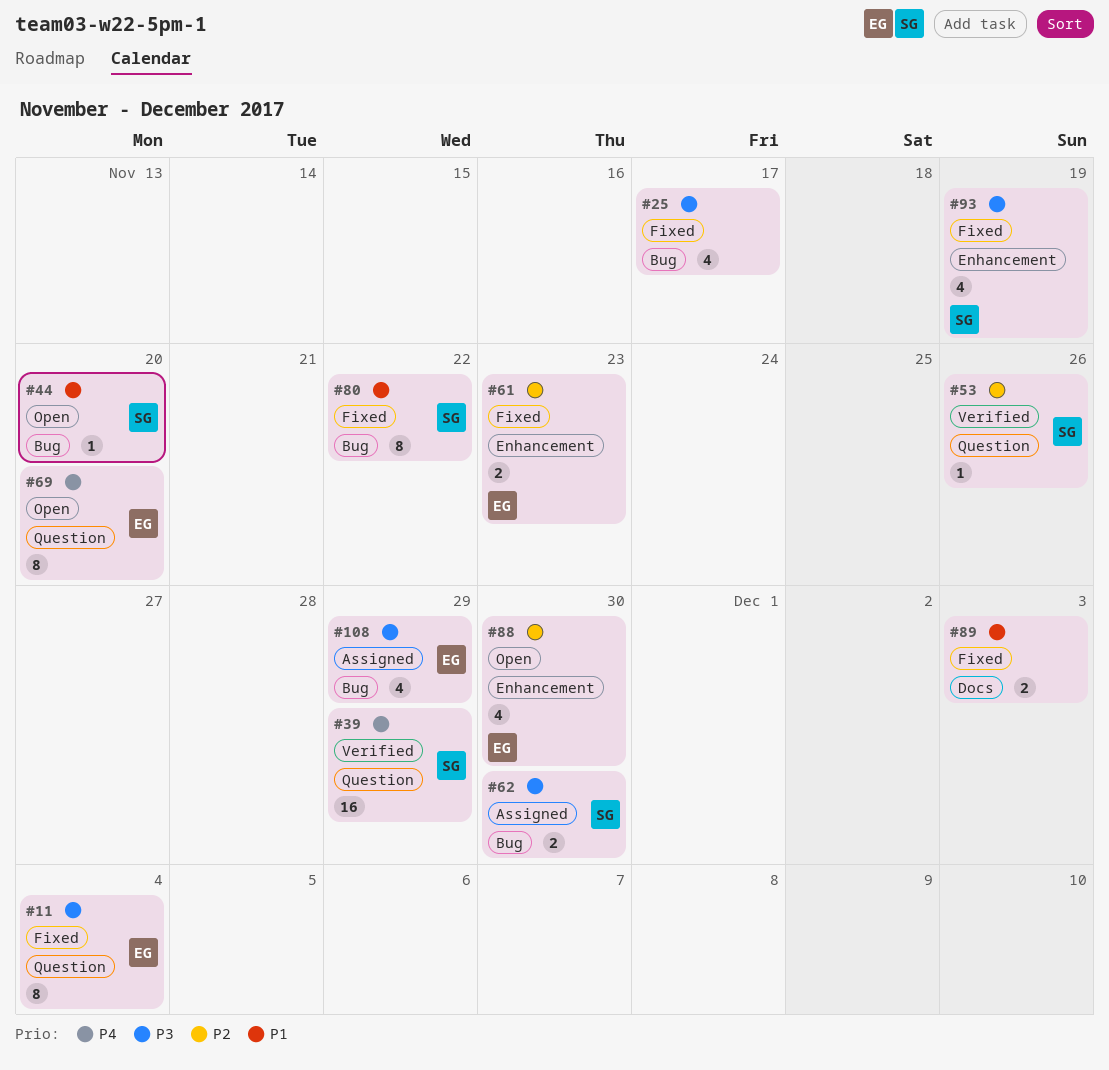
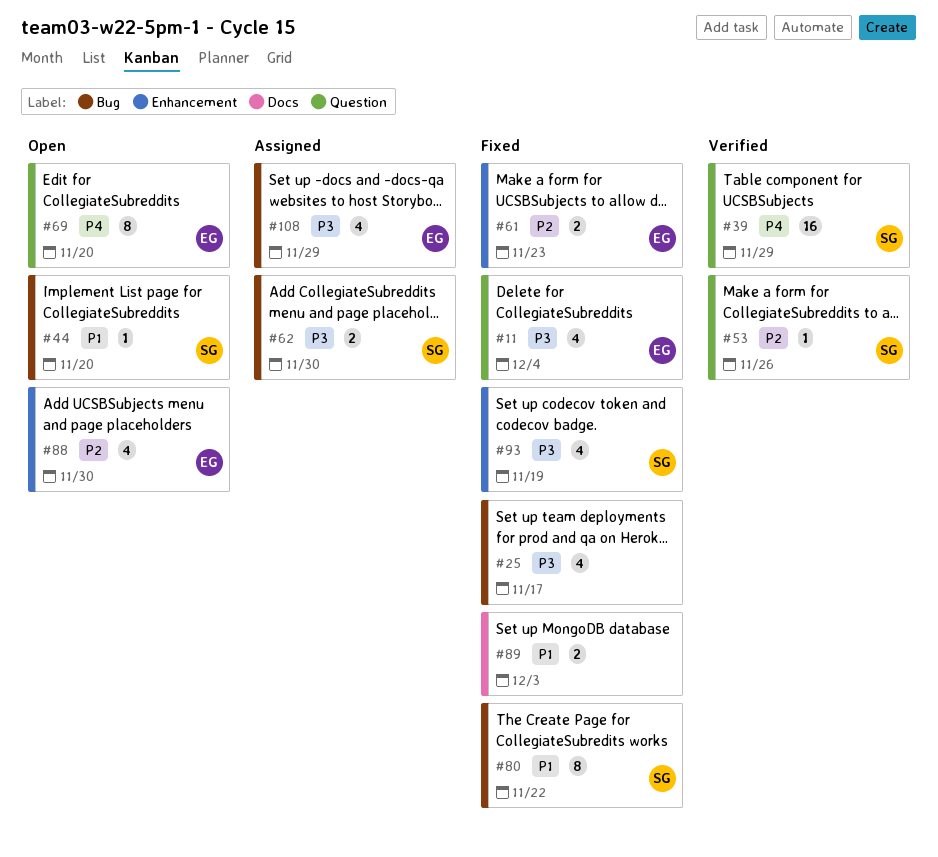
#11, estimate: 8 -> 4

